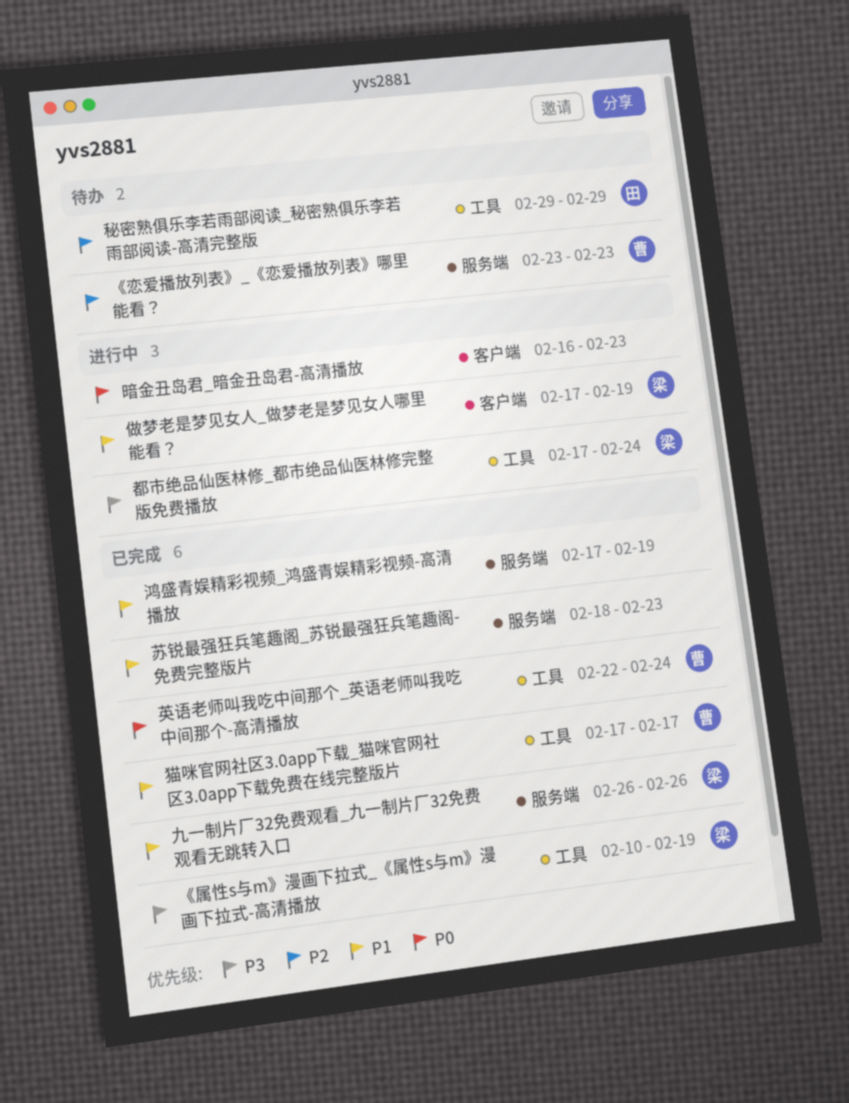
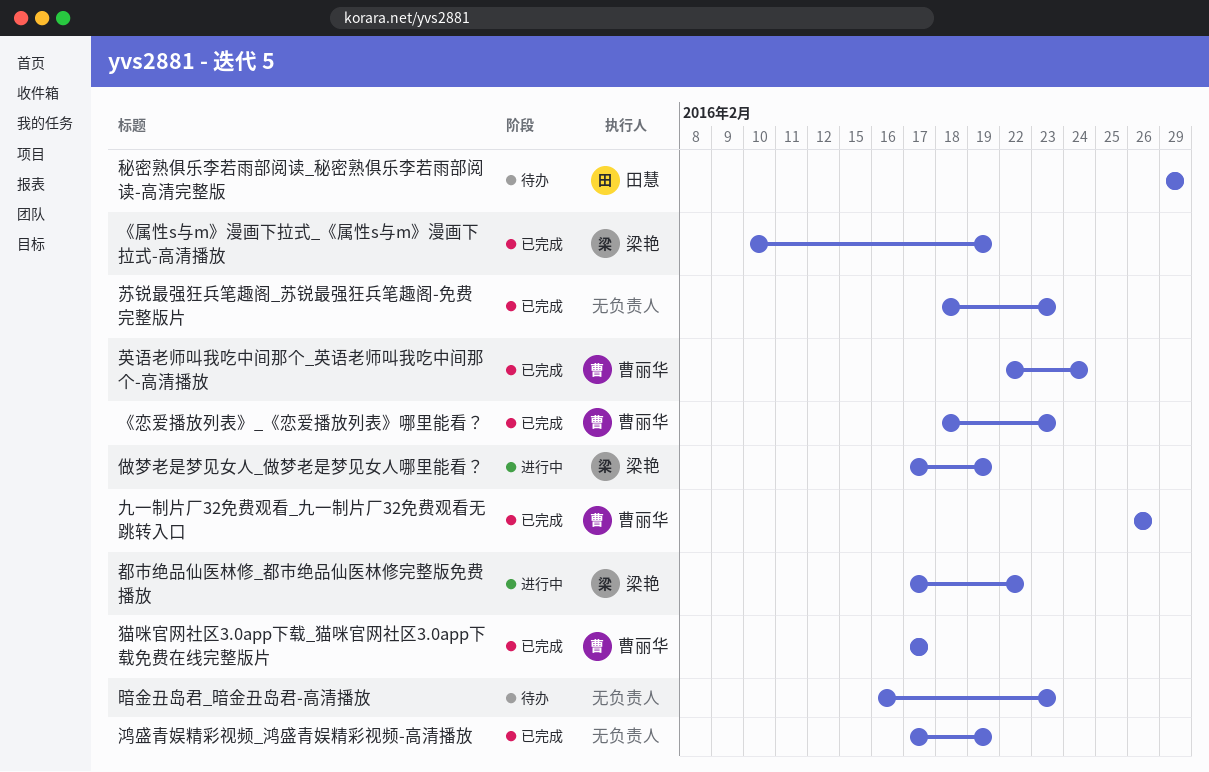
《恋爱播放列表》_《恋爱播放列表》哪里能看？, status: 待办 -> 已完成
《恋爱播放列表》_《恋爱播放列表》哪里能看？, start: Feb 23 -> Feb 18
九一制片厂32免费观看_九一制片厂32免费观看无跳转入口, owner: 梁艳 -> 曹丽华
暗金丑岛君_暗金丑岛君-高清播放, status: 进行中 -> 待办
都市绝品仙医林修_都市绝品仙医林修完整版免费播放, due: Feb 24 -> Feb 22

